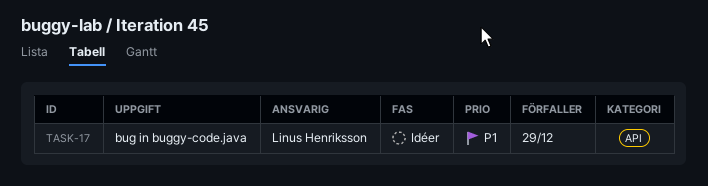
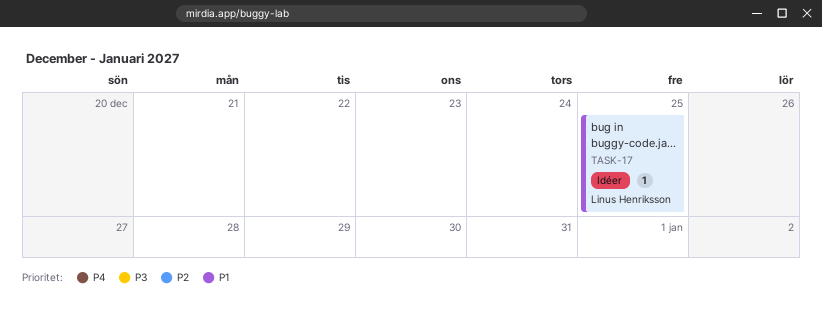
TASK-17, due: Dec 29 -> Dec 25

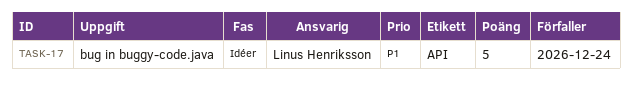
TASK-17, estimate: 1 -> 5
TASK-17, due: Dec 25 -> Dec 24

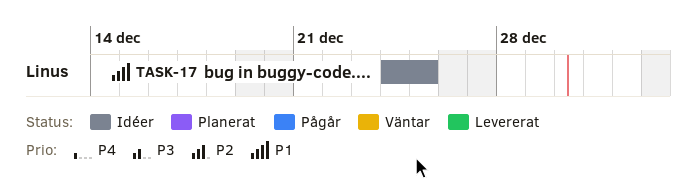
TASK-17, due: Dec 24 -> Dec 25

